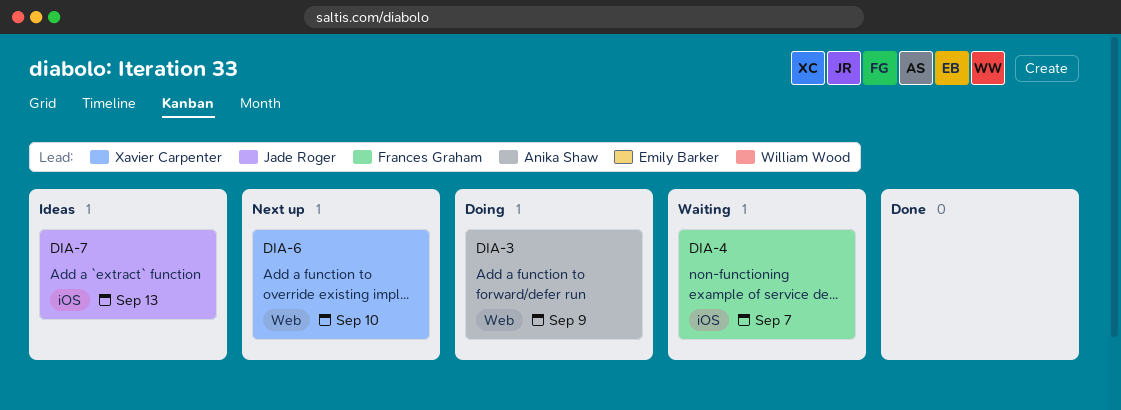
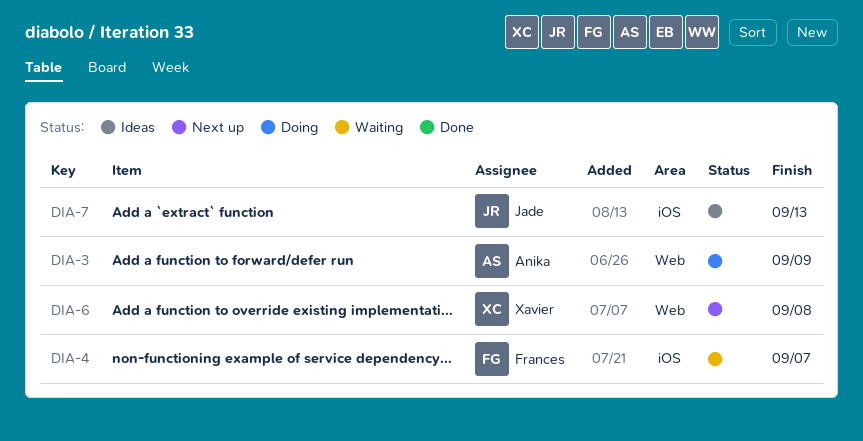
DIA-6, due: Sep 10 -> Sep 8

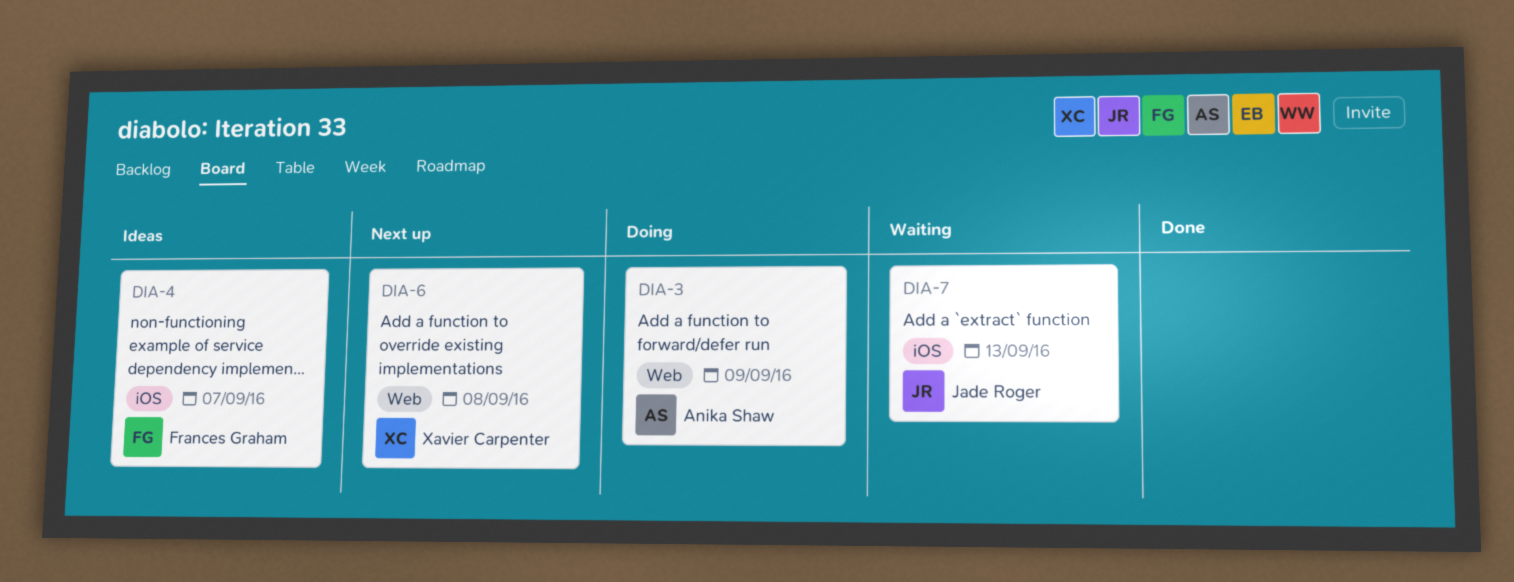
DIA-4, status: Waiting -> Ideas
DIA-7, status: Ideas -> Waiting

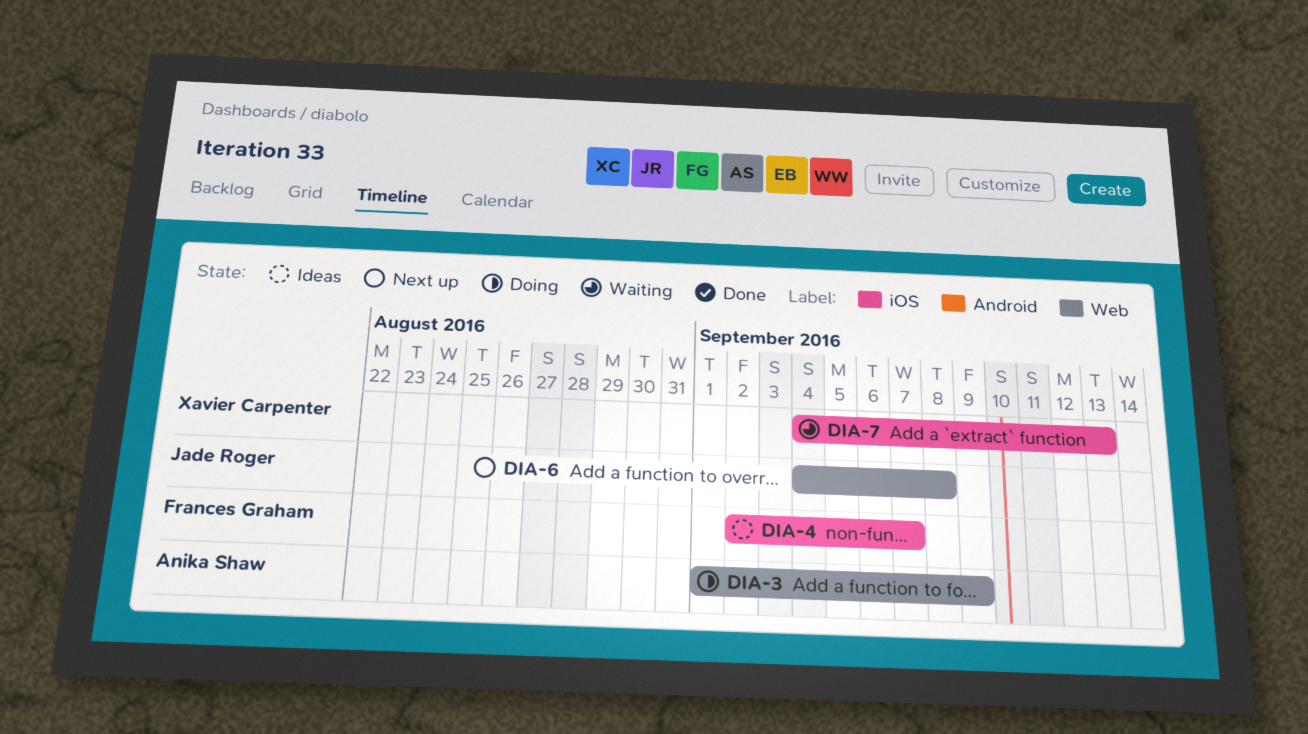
DIA-6, owner: Xavier Carpenter -> Jade Roger
DIA-7, owner: Jade Roger -> Xavier Carpenter

